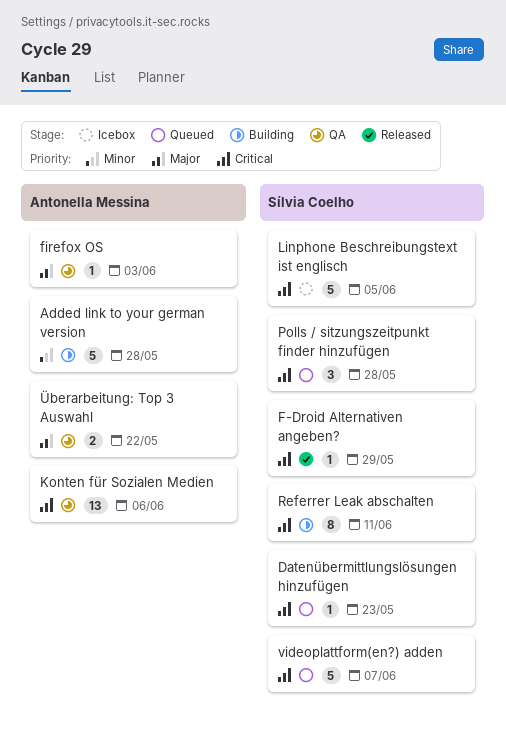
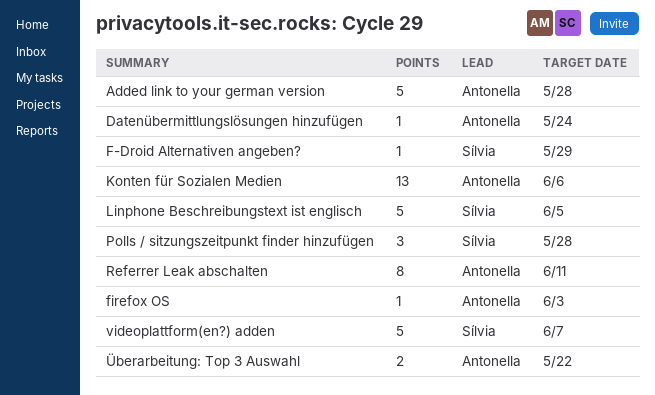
Datenübermittlungslösungen hinzufügen, owner: Sílvia Coelho -> Antonella Messina
Datenübermittlungslösungen hinzufügen, due: May 23 -> May 24
Referrer Leak abschalten, owner: Sílvia Coelho -> Antonella Messina

